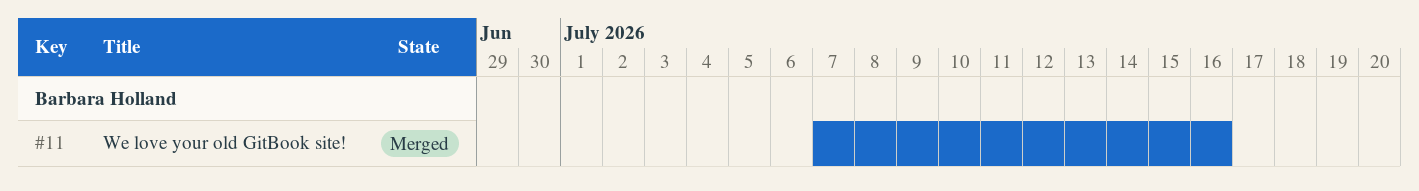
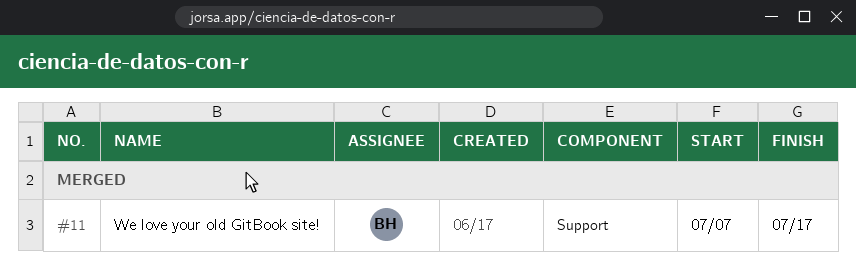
#11, due: Jul 16 -> Jul 17

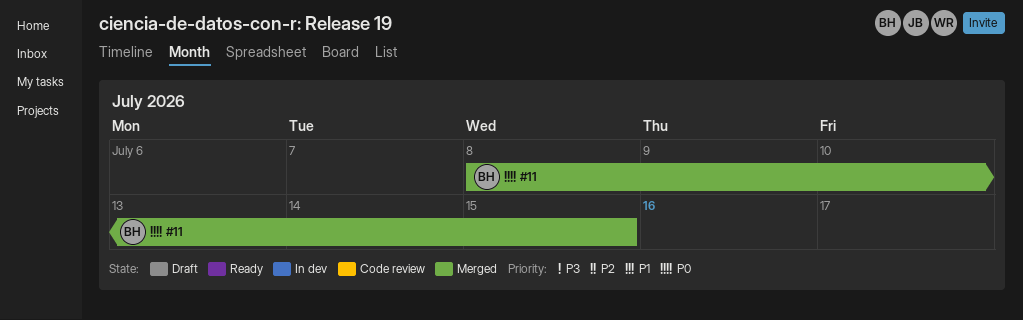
#11, start: Jul 7 -> Jul 8
#11, due: Jul 17 -> Jul 15

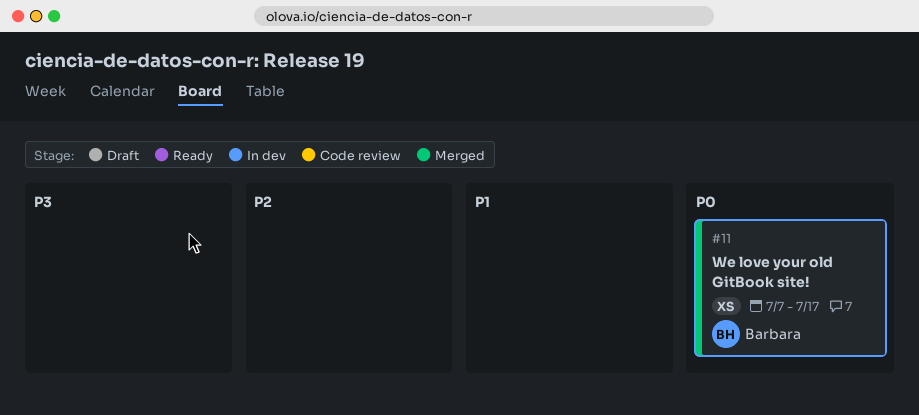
#11, start: Jul 8 -> Jul 7
#11, due: Jul 15 -> Jul 17

